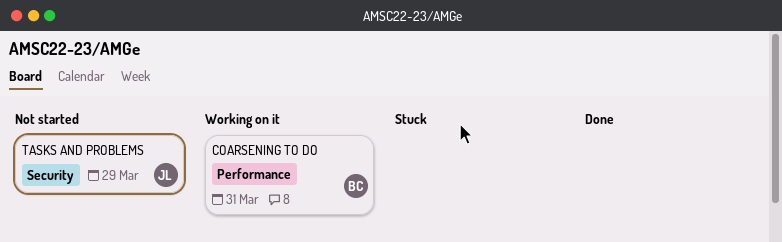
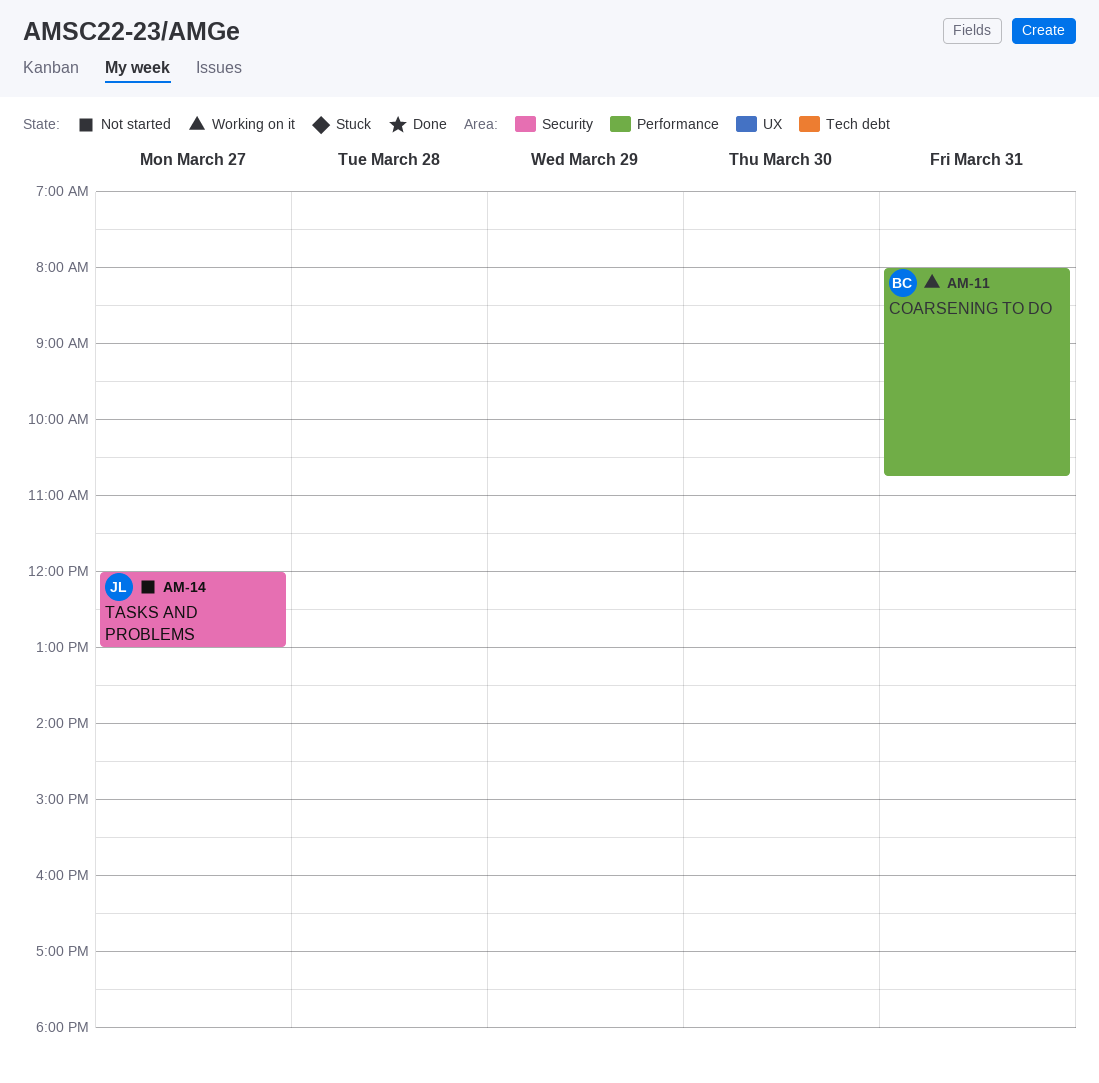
TASKS AND PROBLEMS, day: Mar 29 -> Mar 27

